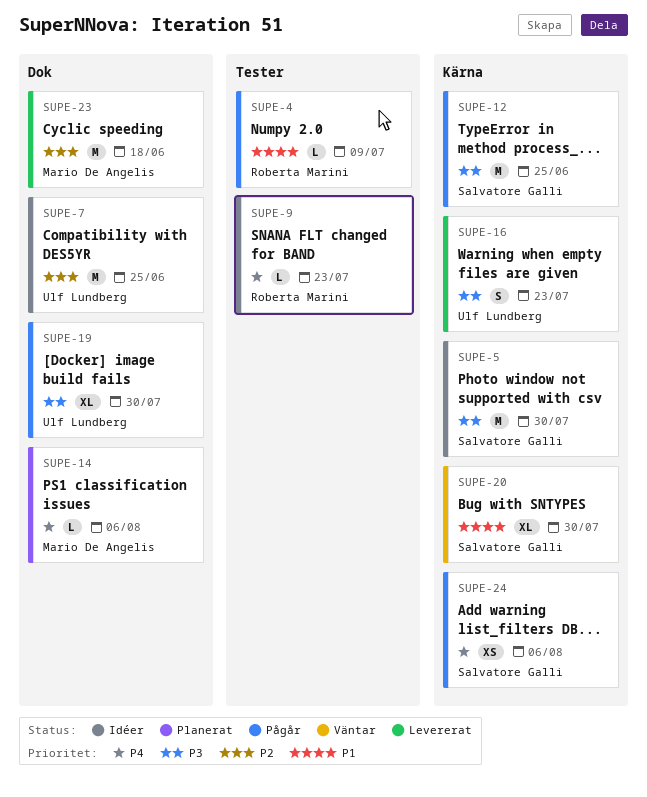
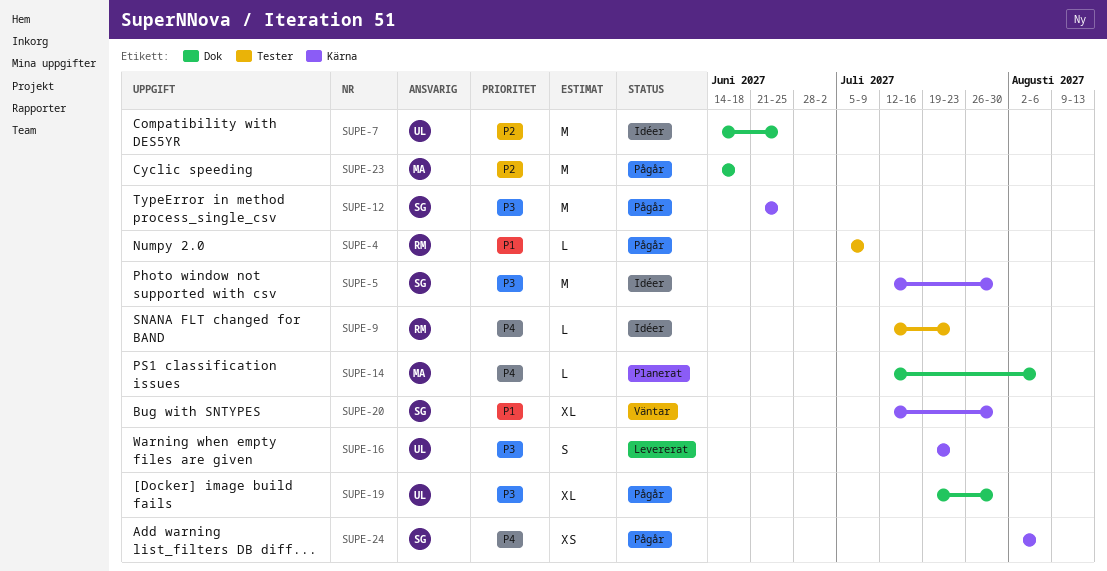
SUPE-23, status: Levererat -> Pågår

